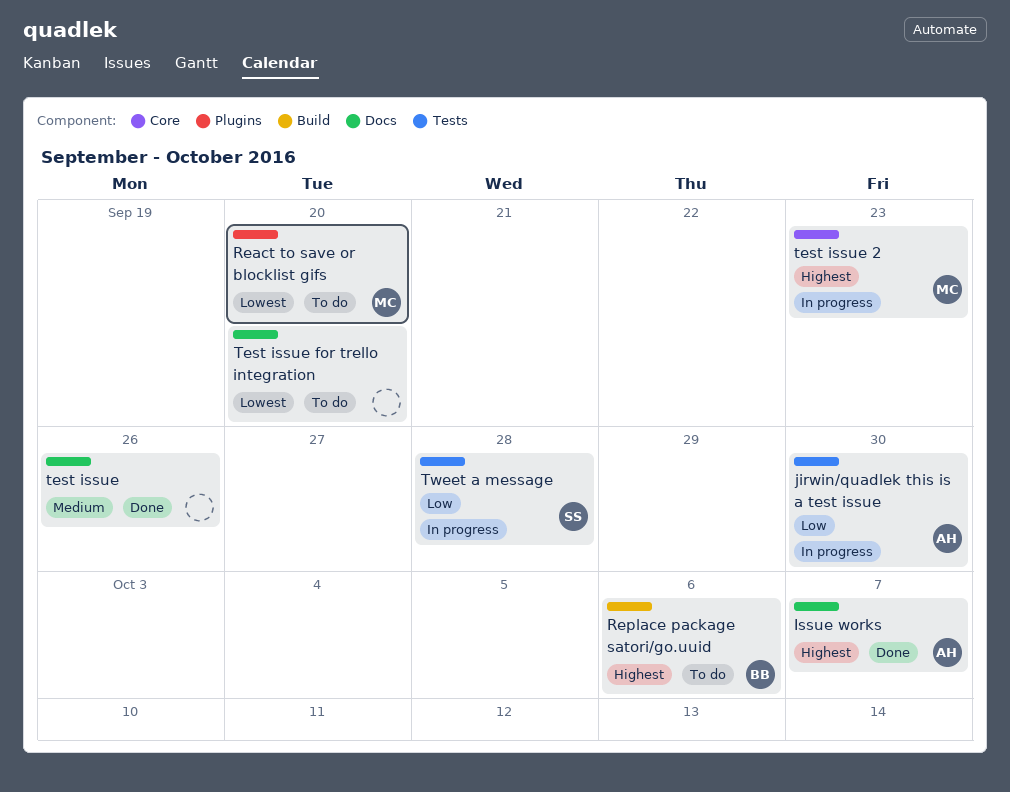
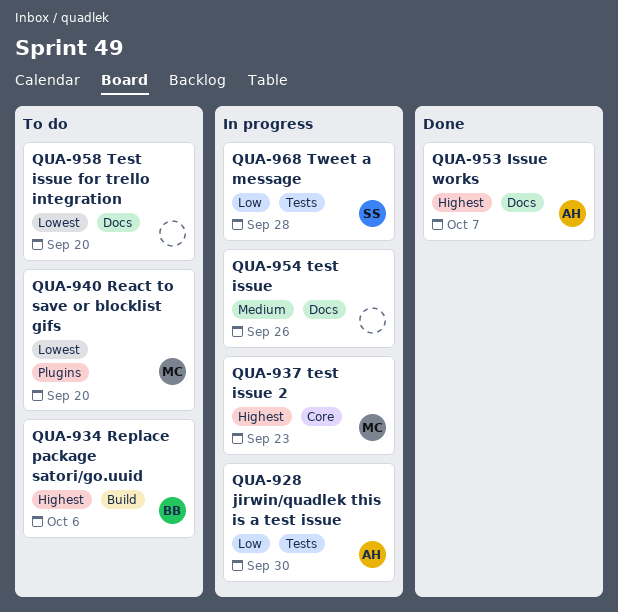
test issue, status: Done -> In progress

